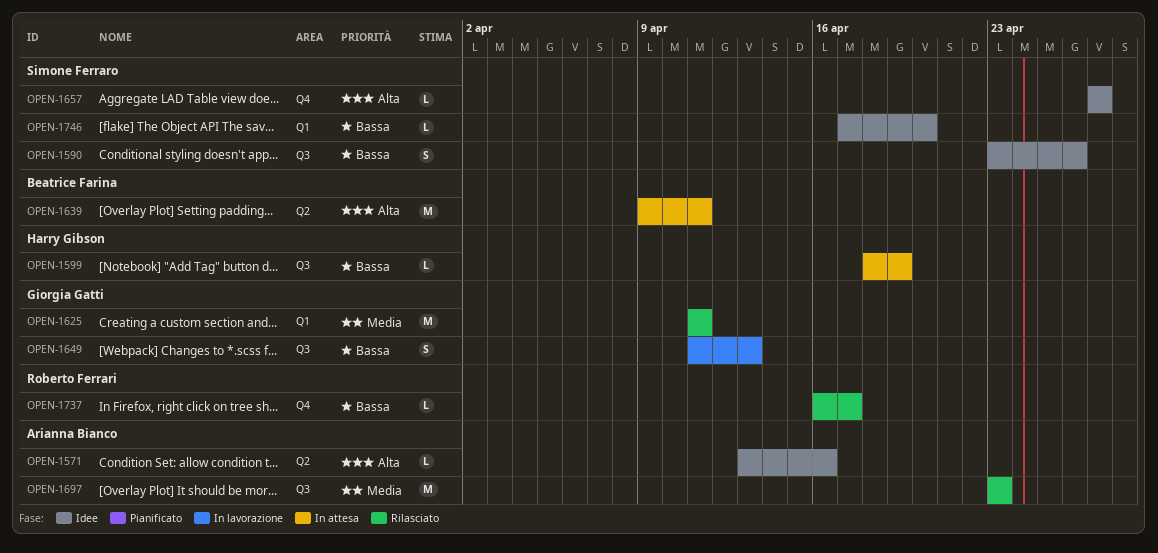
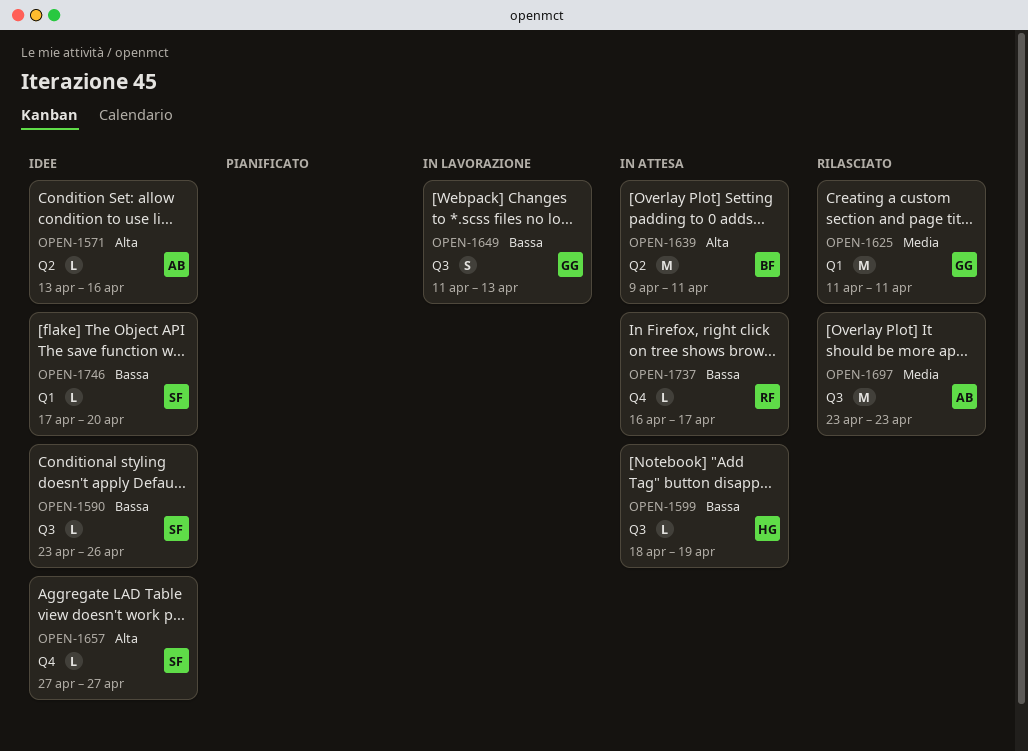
OPEN-1590, estimate: S -> L
OPEN-1737, status: Rilasciato -> In attesa

